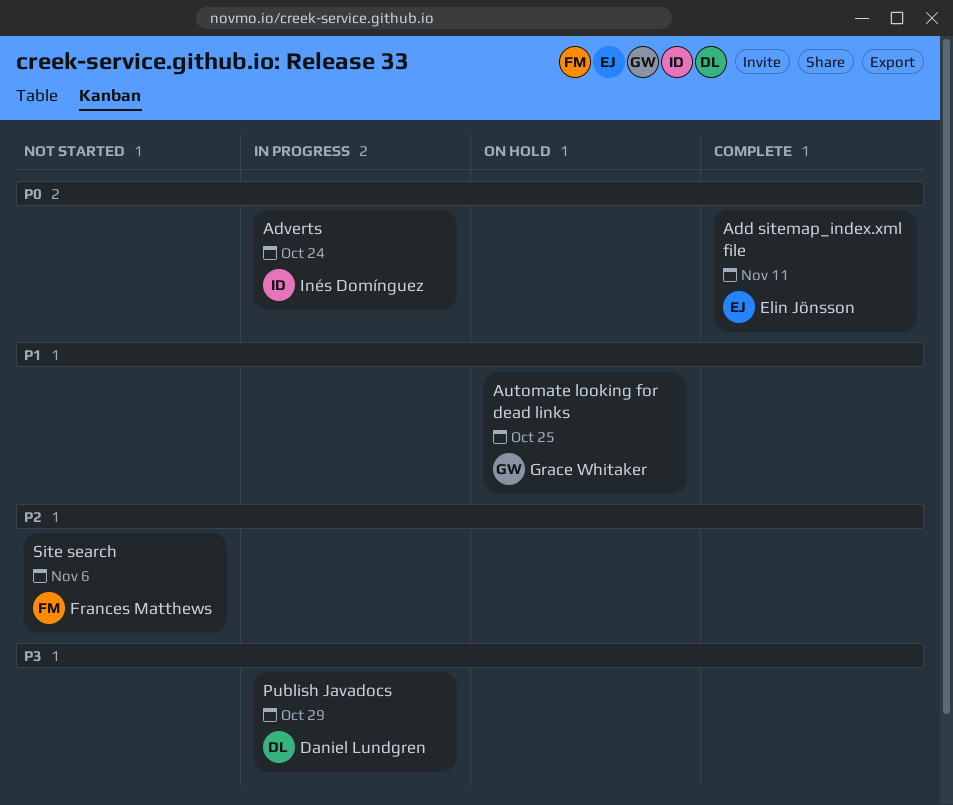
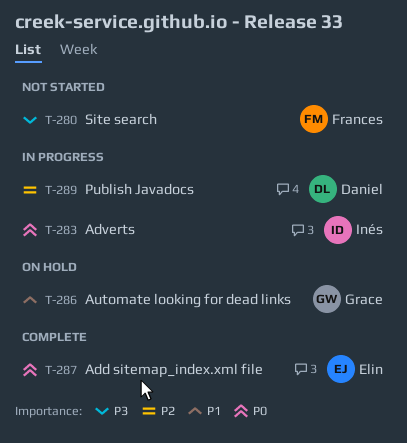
Publish Javadocs, priority: P3 -> P2
Site search, priority: P2 -> P3

